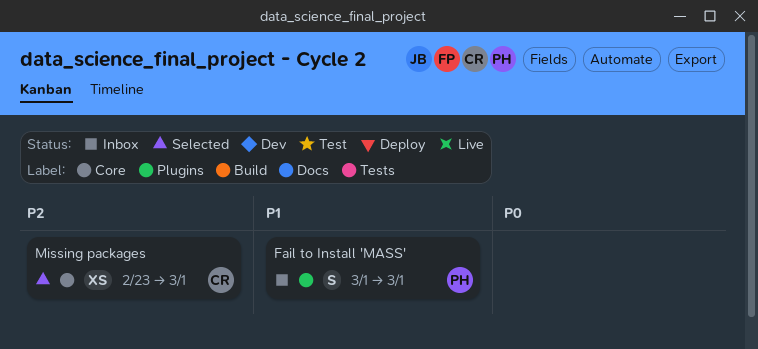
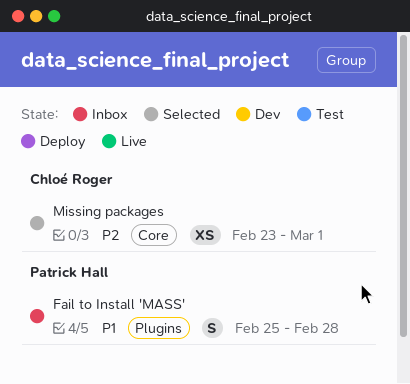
Fail to Install 'MASS', start: Mar 1 -> Feb 25
Fail to Install 'MASS', due: Mar 1 -> Feb 28

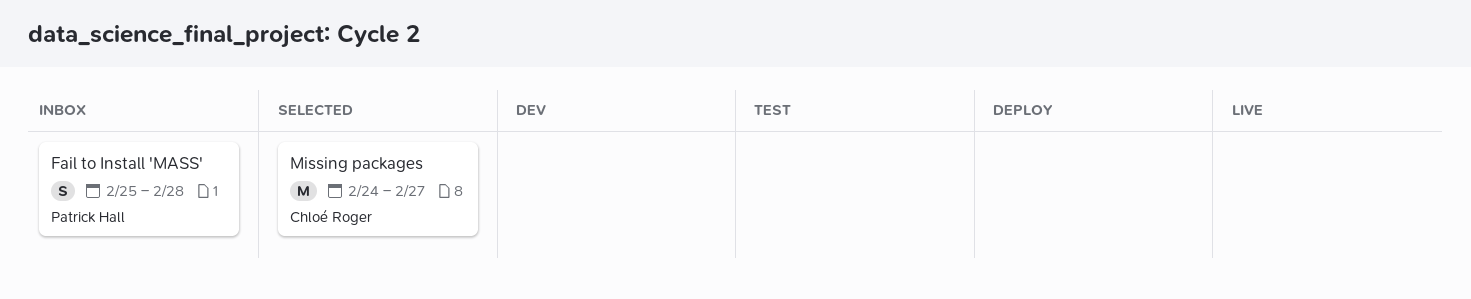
Missing packages, estimate: XS -> M
Missing packages, start: Feb 23 -> Feb 24
Missing packages, due: Mar 1 -> Feb 27

